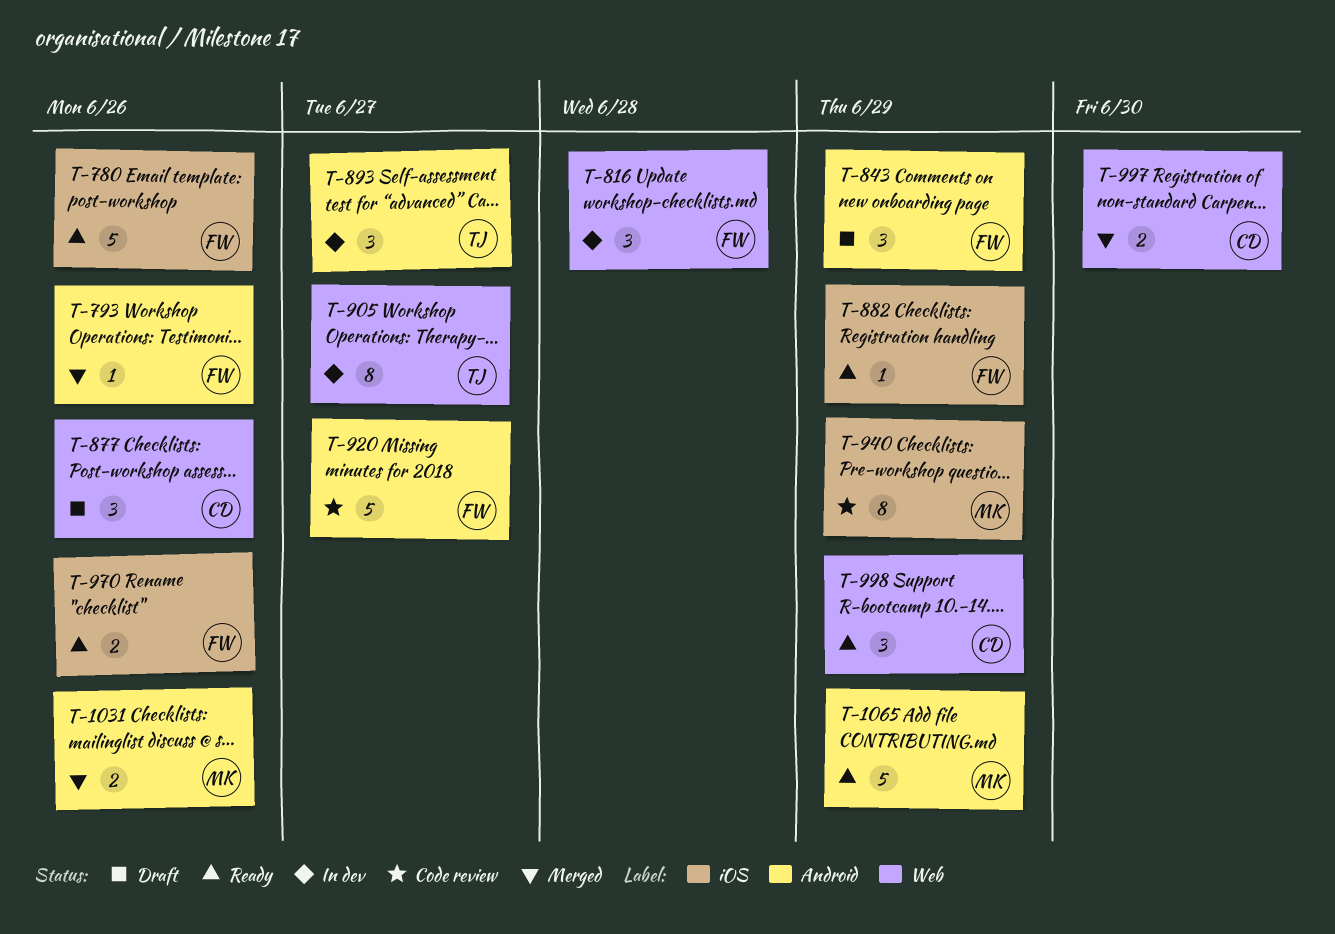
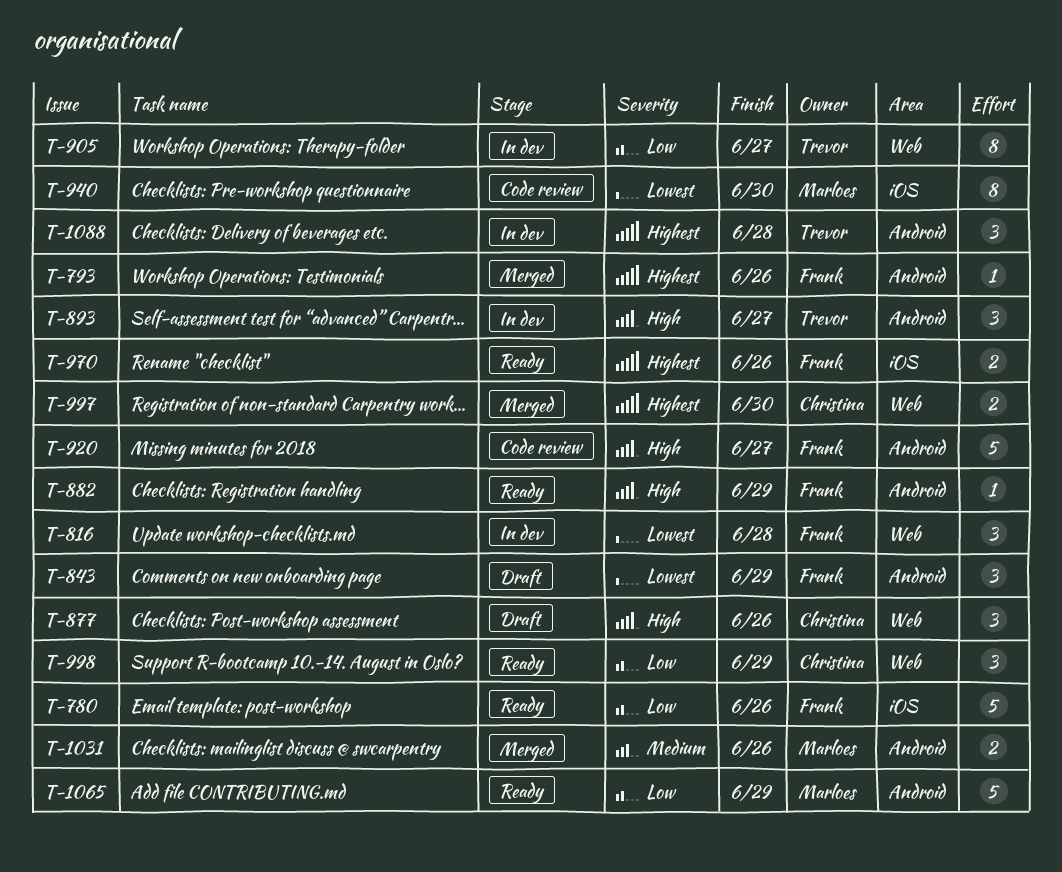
T-882, label: iOS -> Android
T-940, due: Jun 29 -> Jun 30
T-1088: none -> present

